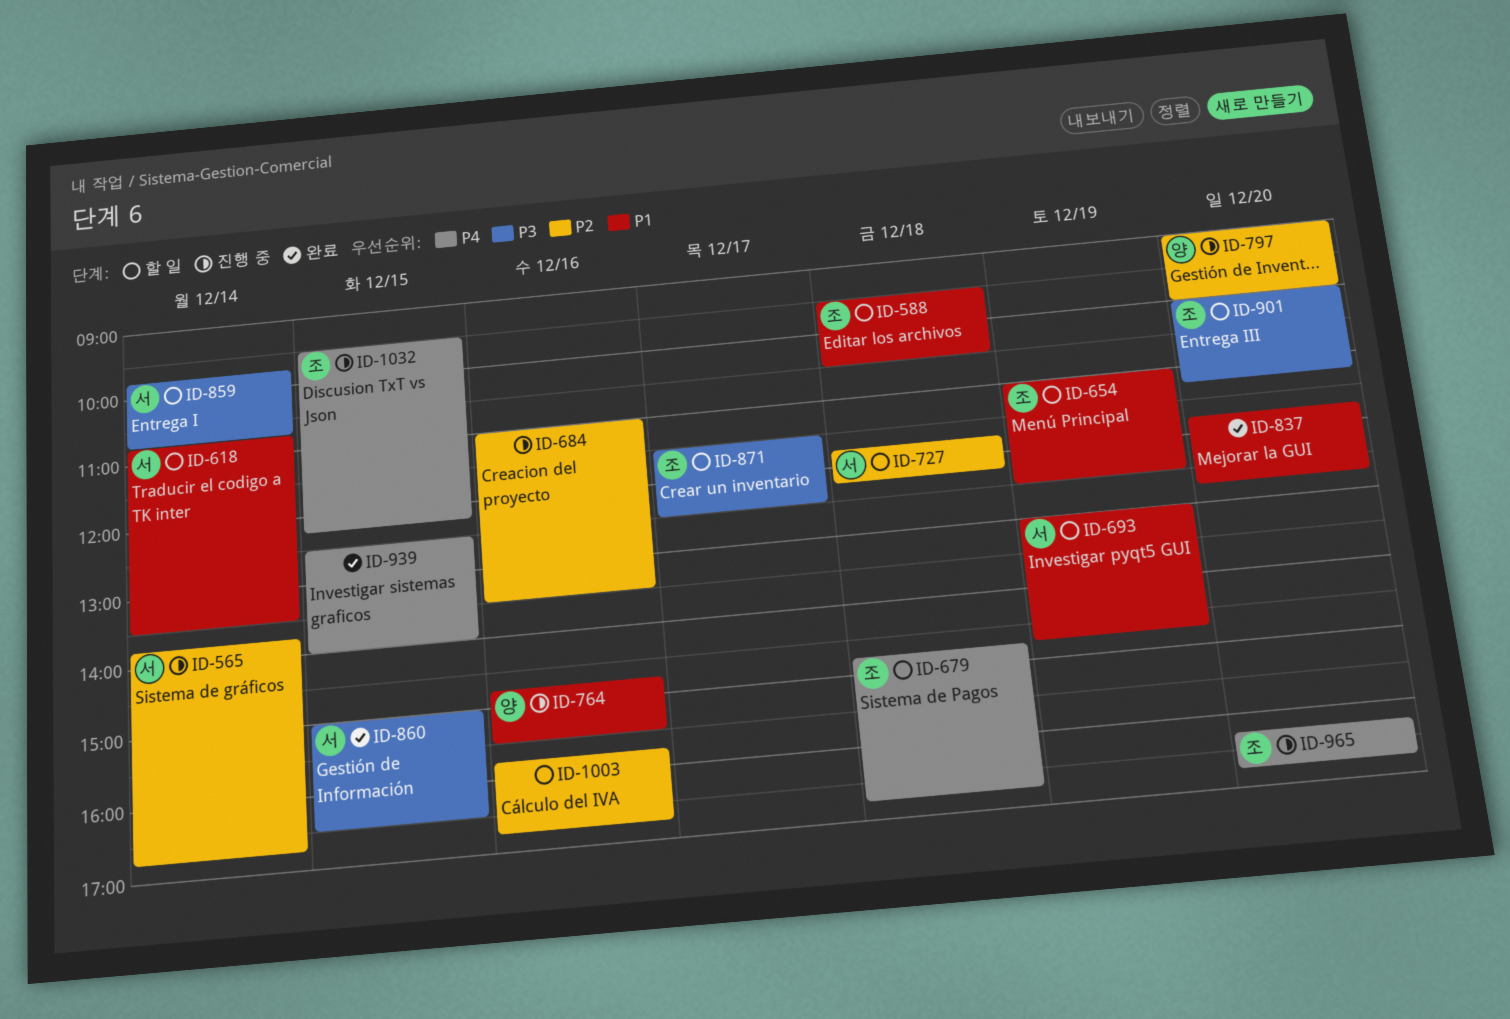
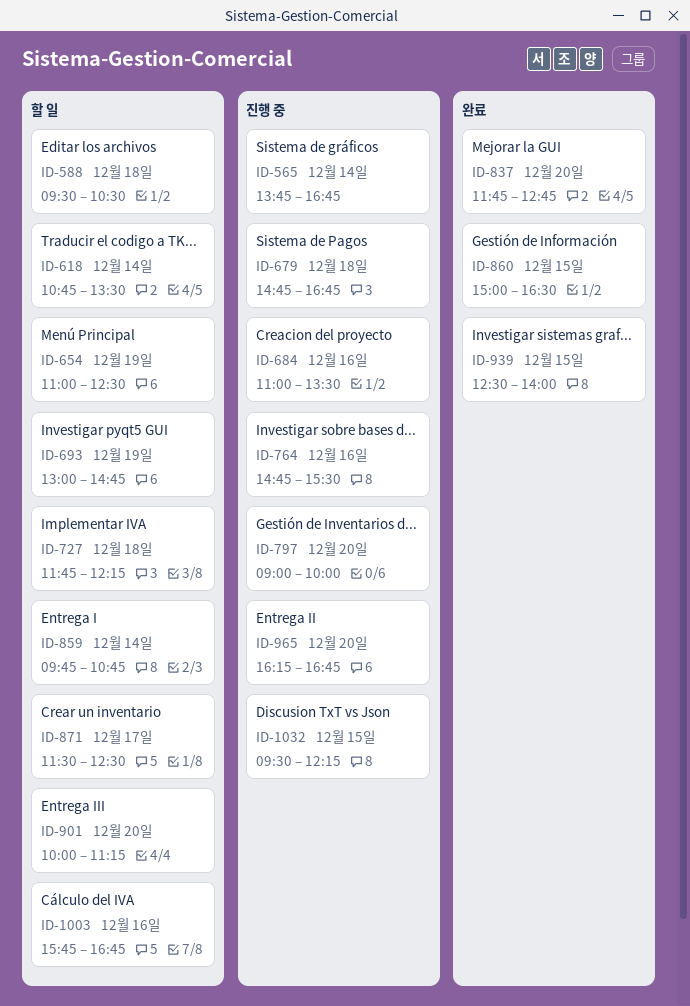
ID-679, status: 할 일 -> 진행 중

